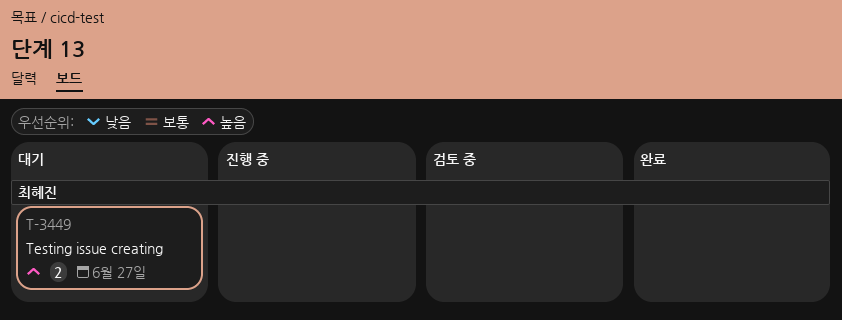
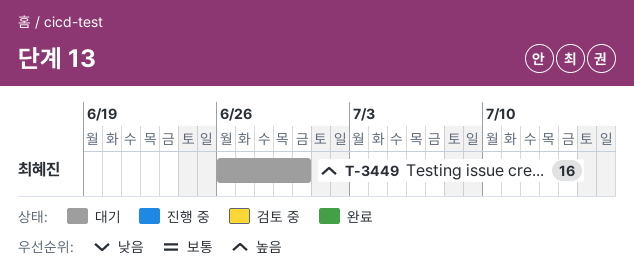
T-3449, estimate: 2 -> 16
T-3449, due: Jun 27 -> Jun 30

